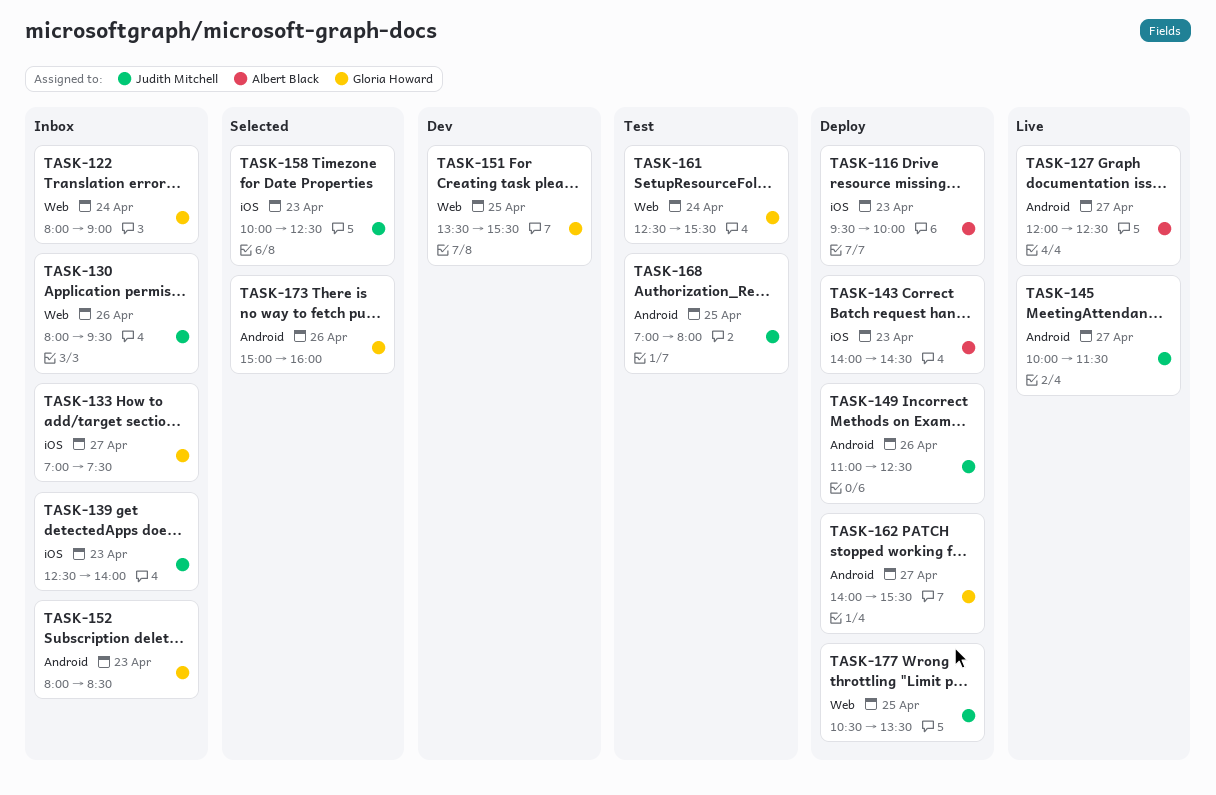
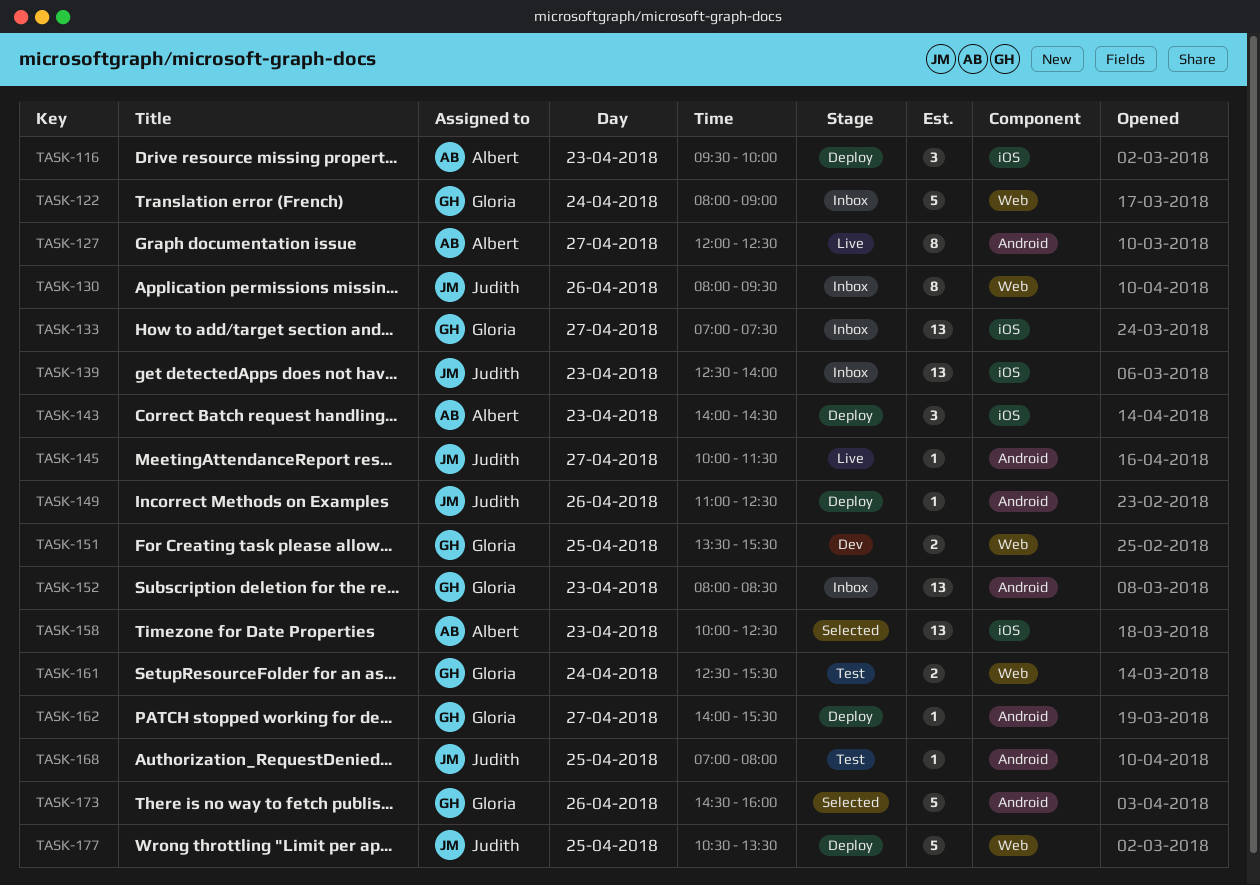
TASK-158, owner: Judith Mitchell -> Albert Black
TASK-173, begins: 15:00 -> 14:30

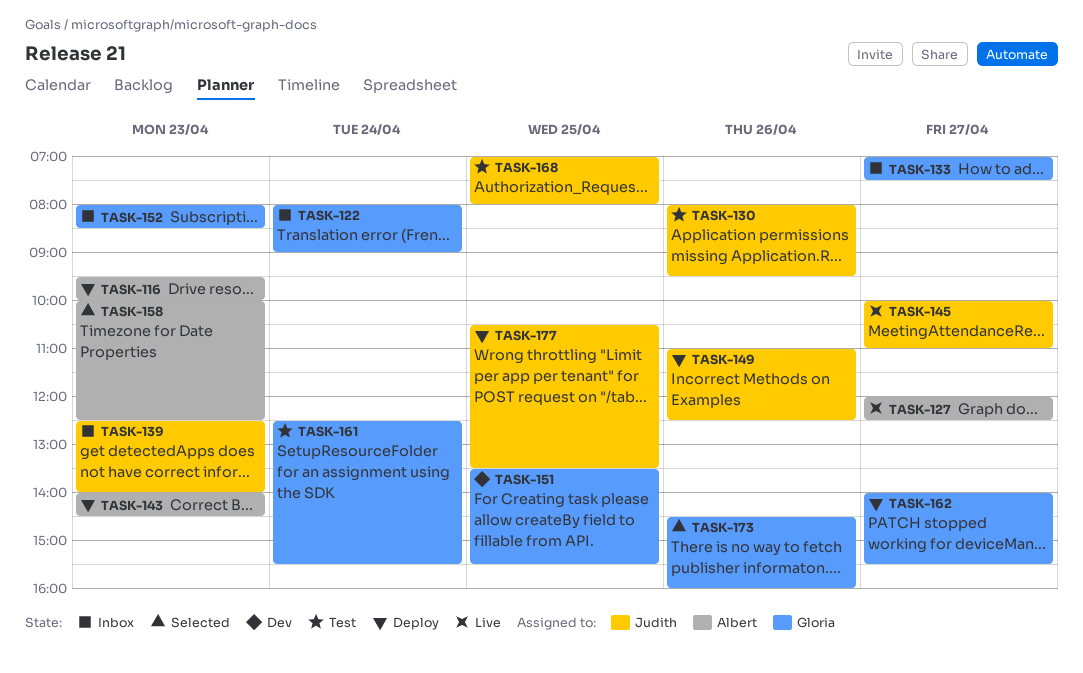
TASK-130, status: Inbox -> Test
TASK-145, ends: 11:30 -> 11:00

